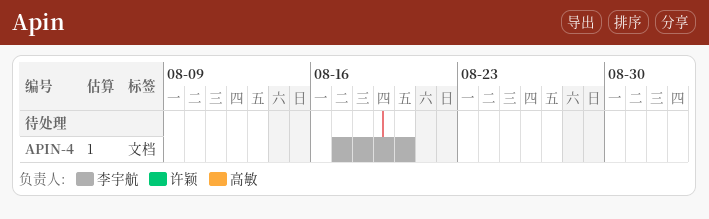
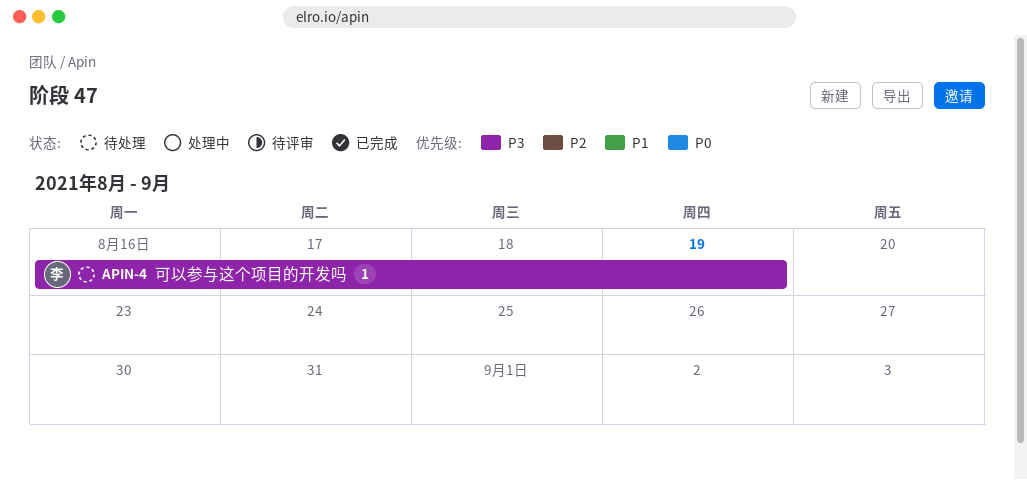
APIN-4, start: Aug 17 -> Aug 16
APIN-4, due: Aug 20 -> Aug 19

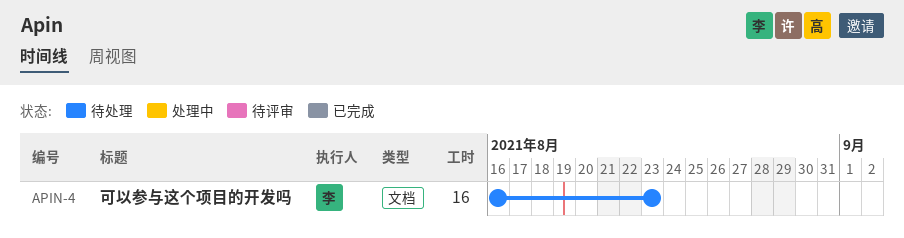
APIN-4, estimate: 1 -> 16
APIN-4, due: Aug 19 -> Aug 23

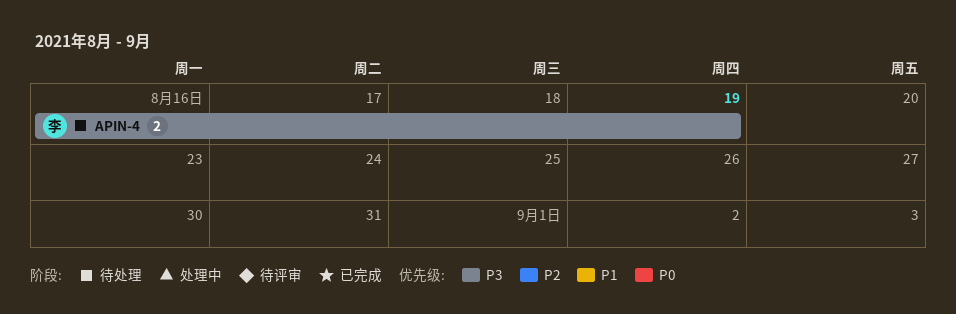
APIN-4, estimate: 16 -> 2
APIN-4, due: Aug 23 -> Aug 19

